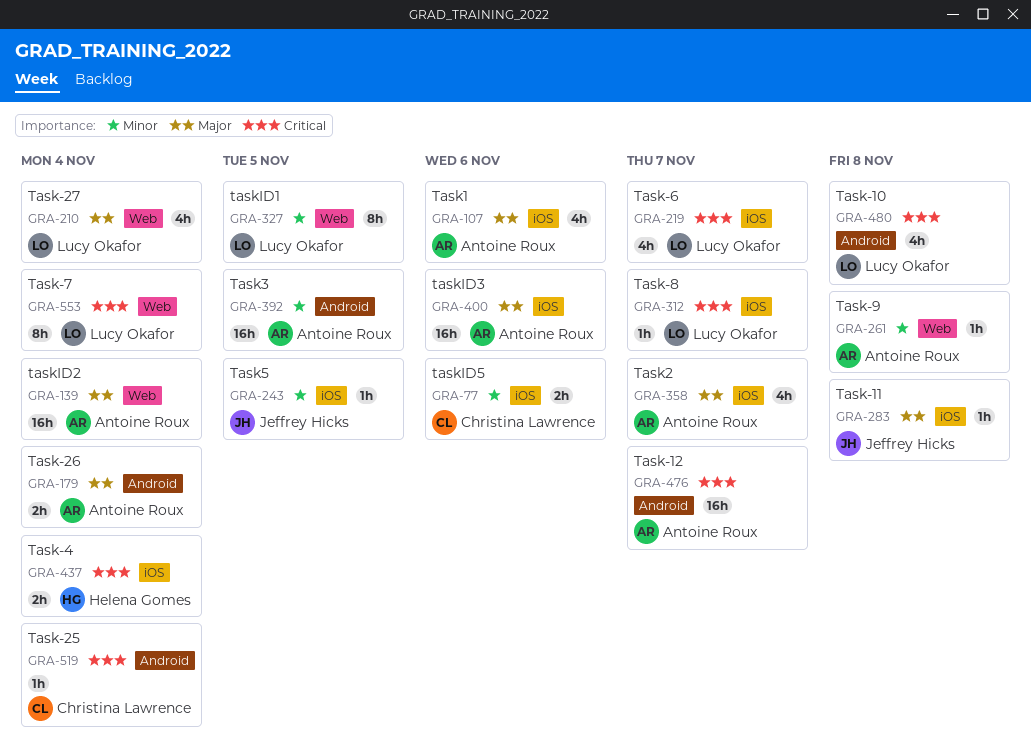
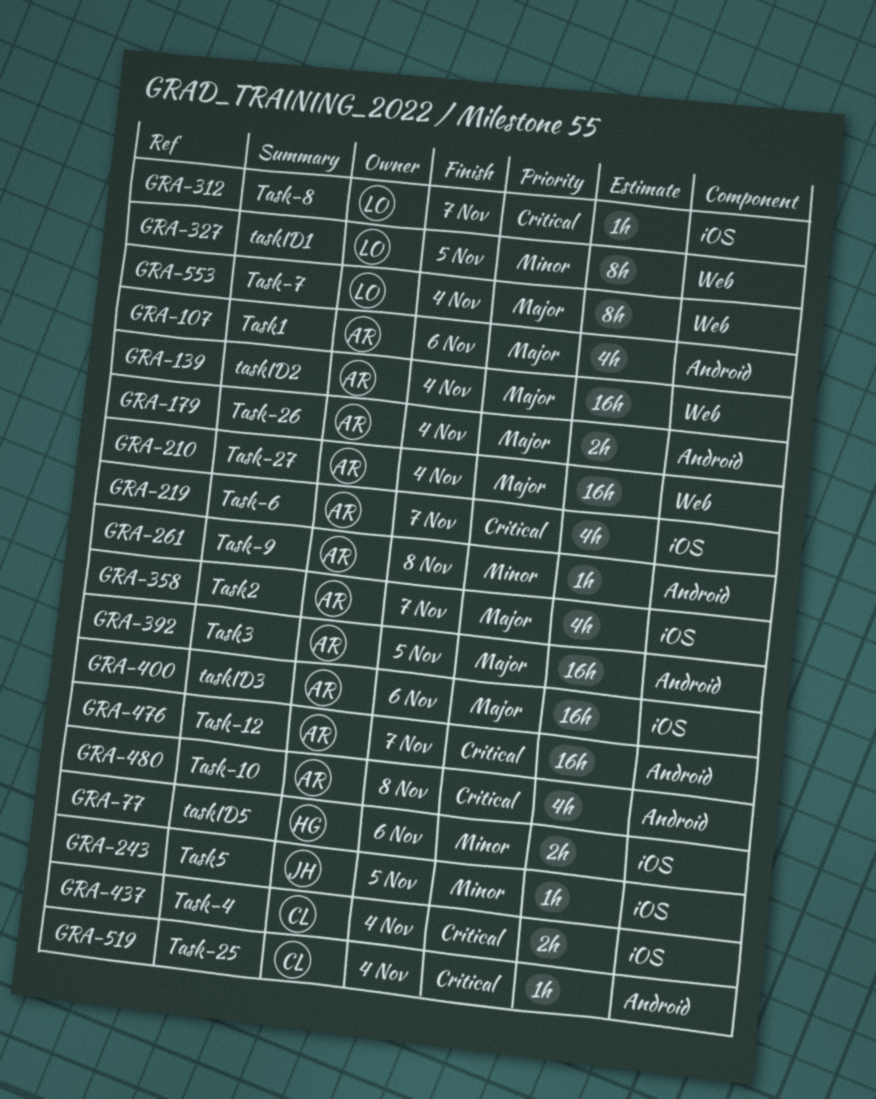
GRA-77, owner: Christina Lawrence -> Helena Gomes
GRA-107, label: iOS -> Android
GRA-210, owner: Lucy Okafor -> Antoine Roux
GRA-210, estimate: 4h -> 16h
GRA-219, owner: Lucy Okafor -> Antoine Roux
GRA-261, label: Web -> Android
GRA-283: present -> none
GRA-392, priority: Minor -> Major
GRA-437, owner: Helena Gomes -> Christina Lawrence
GRA-480, owner: Lucy Okafor -> Antoine Roux
GRA-553, priority: Critical -> Major

